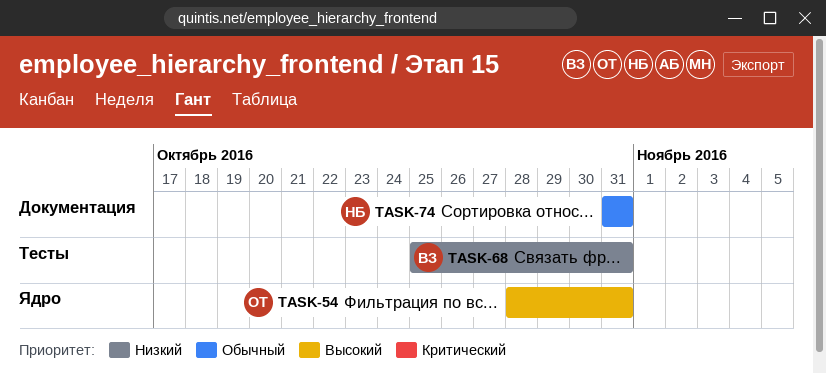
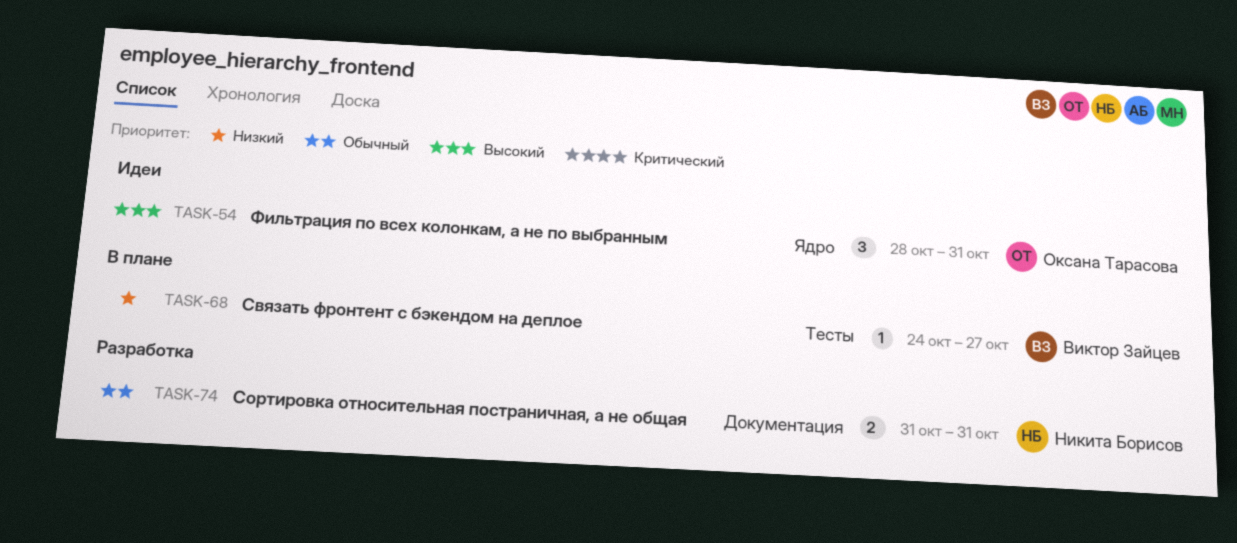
TASK-68, start: Oct 25 -> Oct 24
TASK-68, due: Oct 31 -> Oct 27

